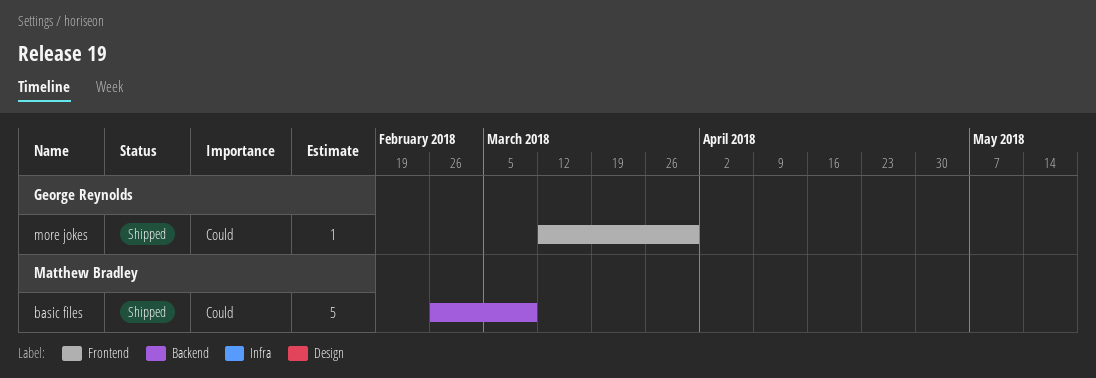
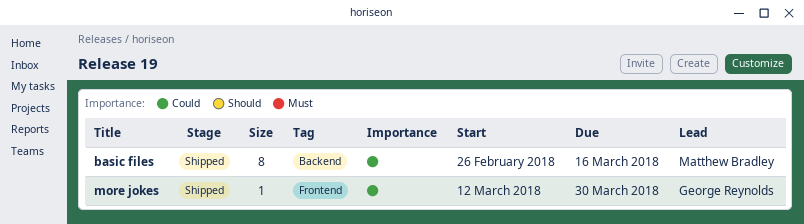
basic files, estimate: 5 -> 8
basic files, due: Mar 9 -> Mar 16

